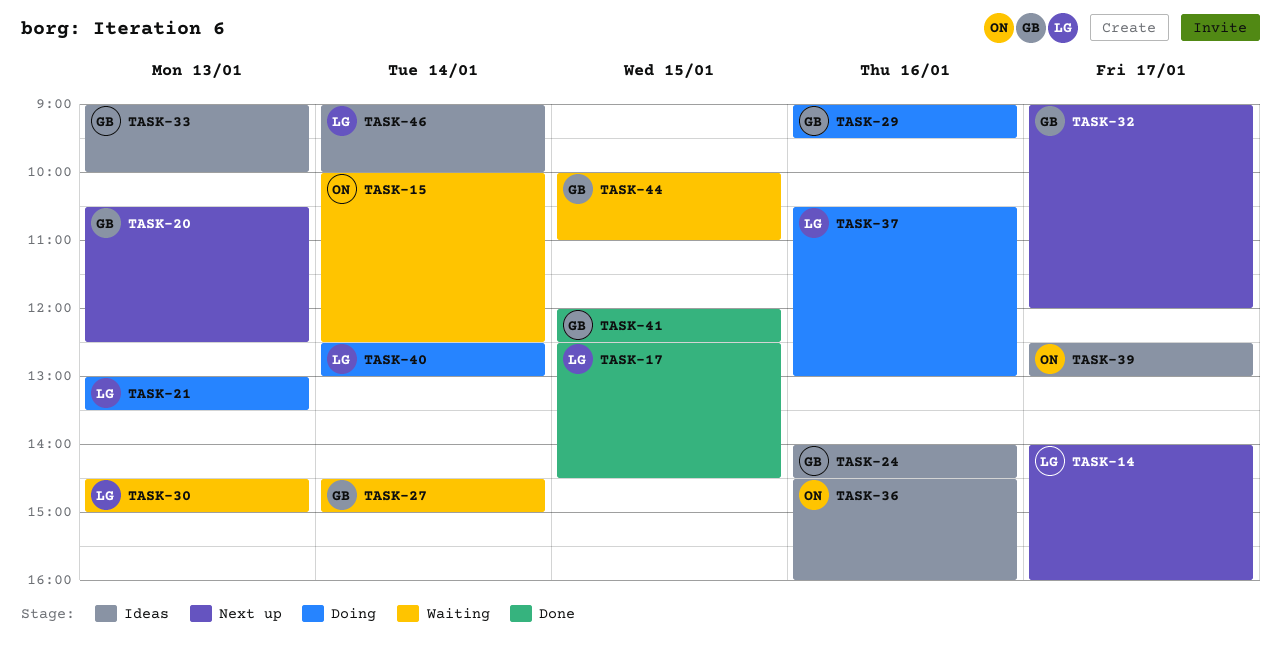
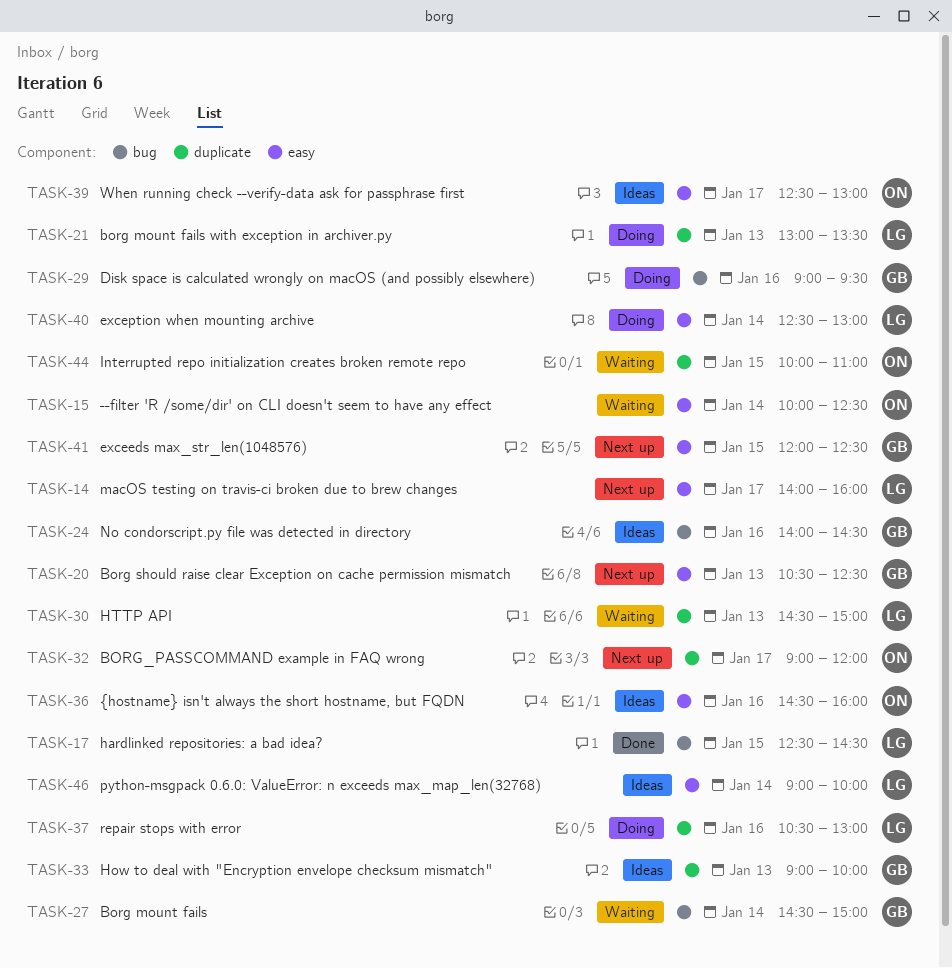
TASK-32, owner: GB -> ON
TASK-41, status: Done -> Next up
TASK-44, owner: GB -> ON

